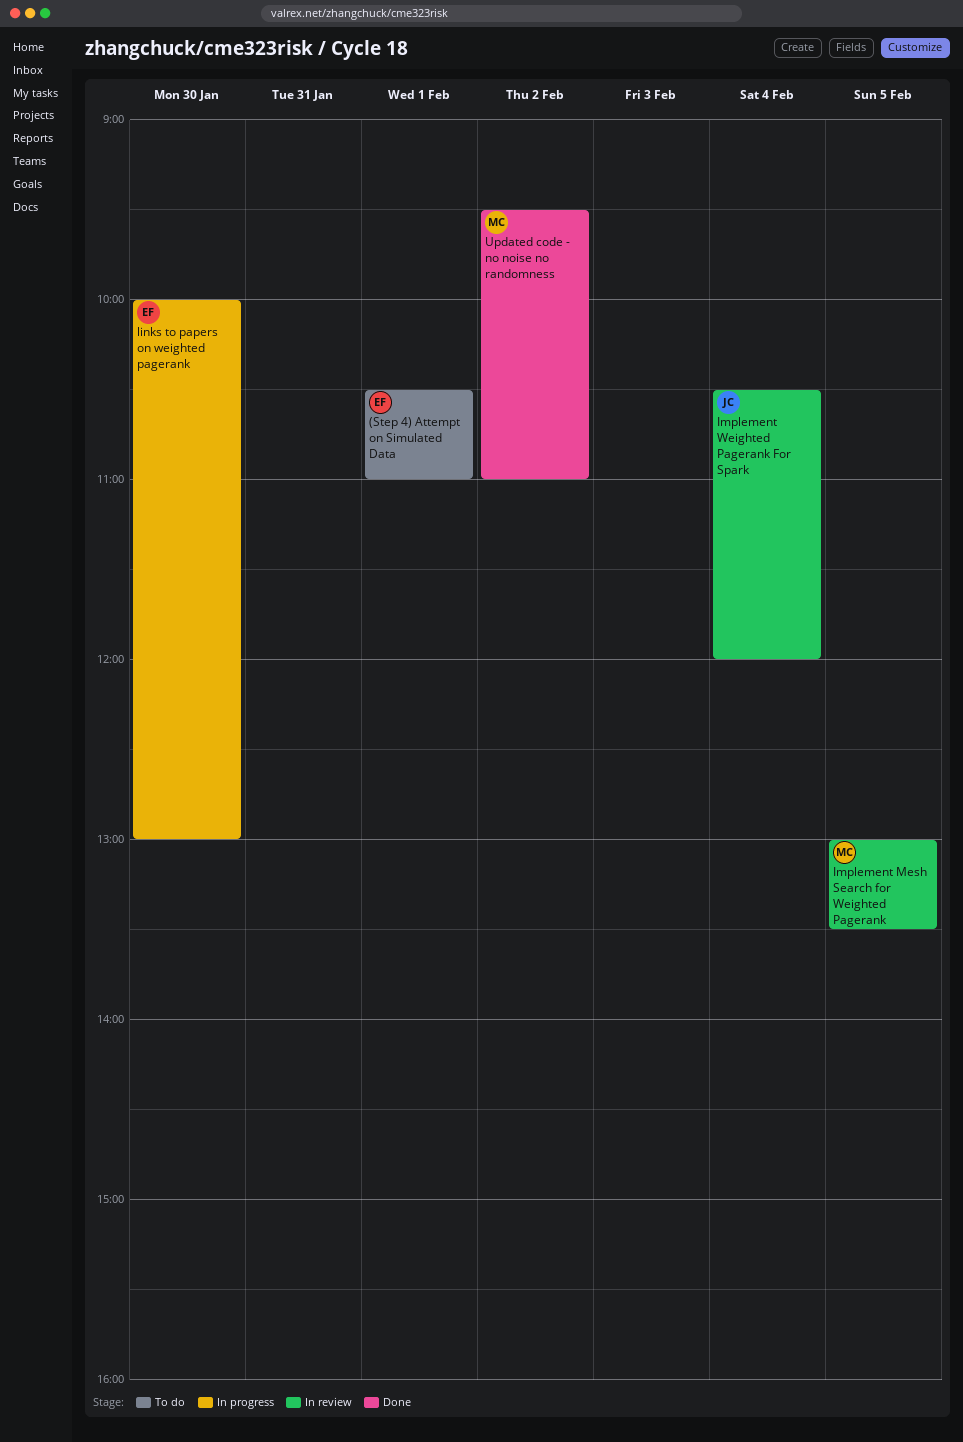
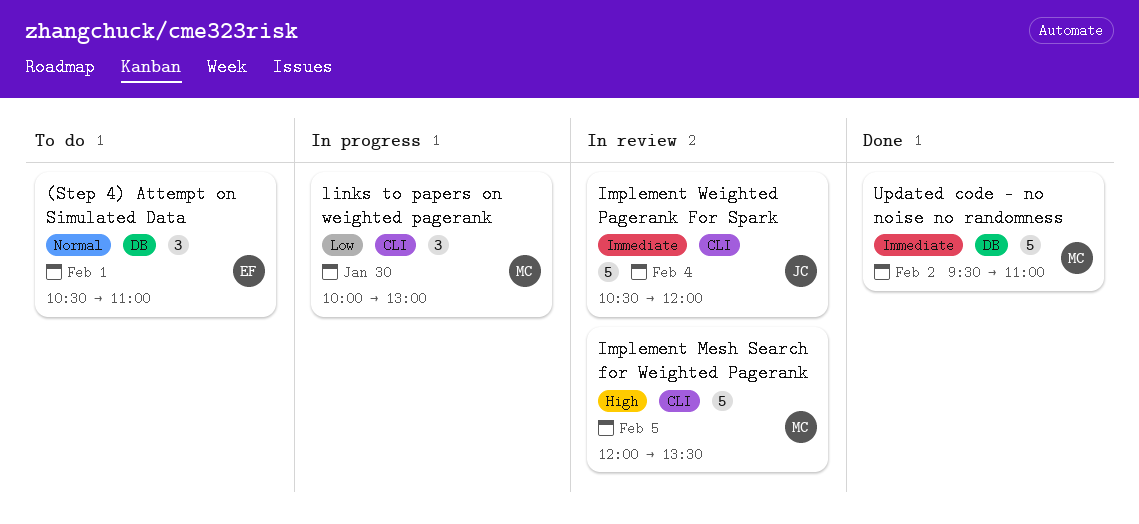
Implement Mesh Search for Weighted Pagerank, begins: 13:00 -> 12:00
links to papers on weighted pagerank, owner: EF -> MC

